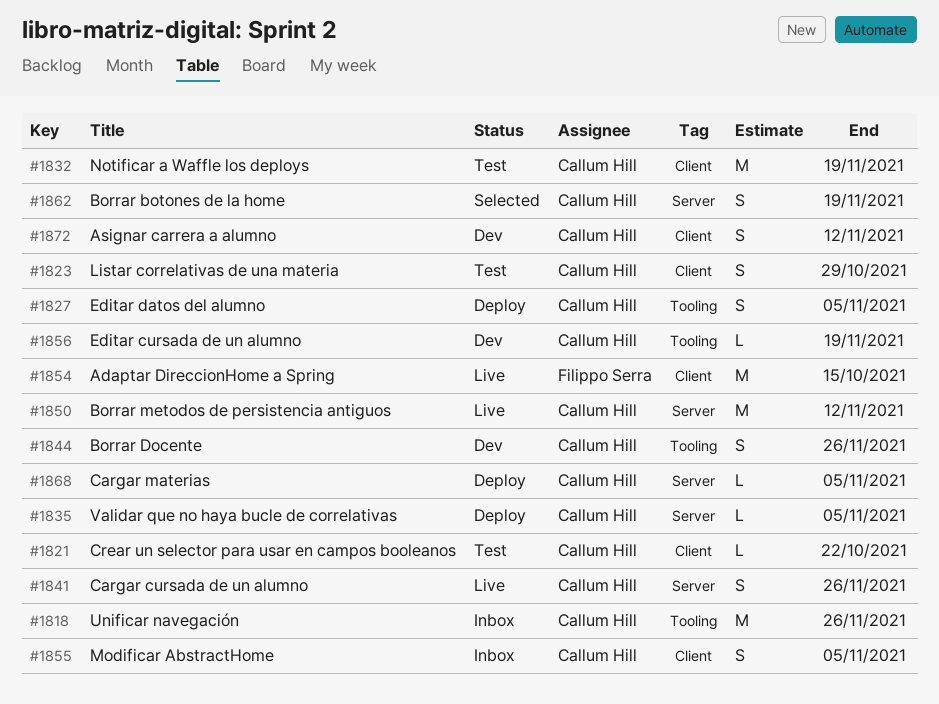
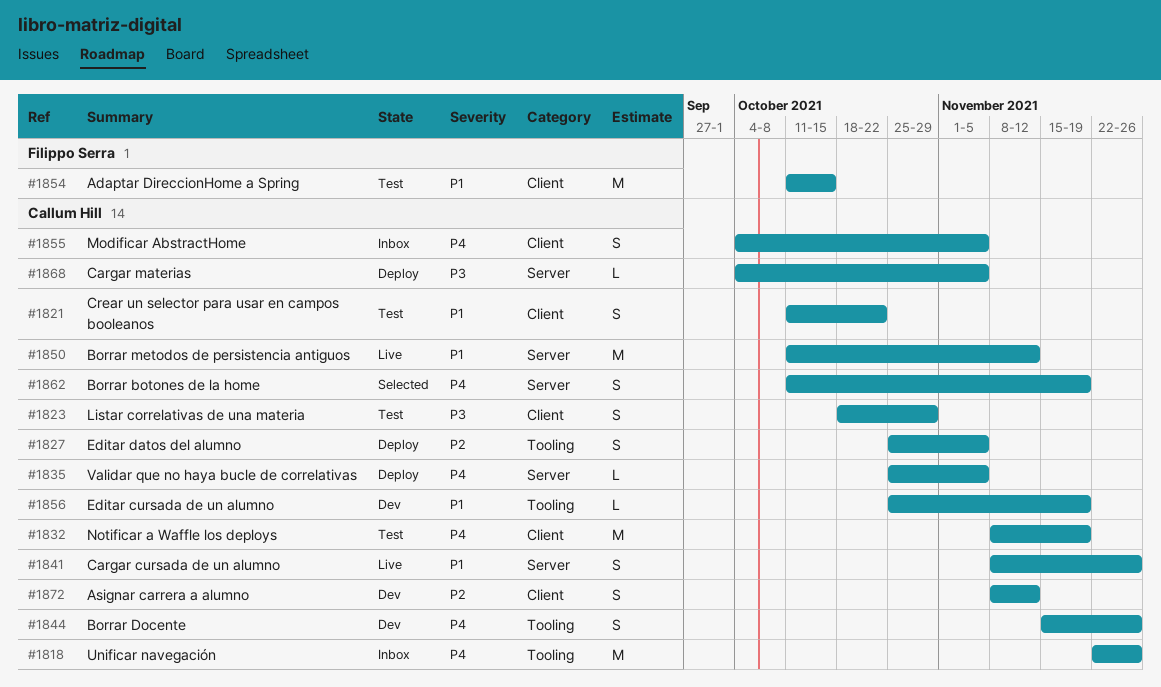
#1821, estimate: L -> S
#1854, status: Live -> Test

